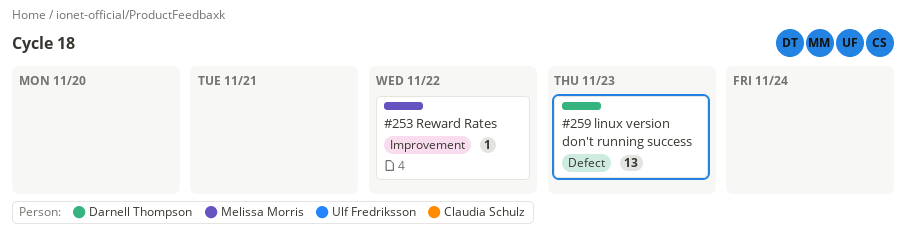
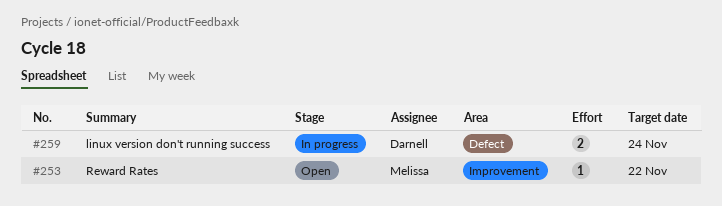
#259, estimate: 13 -> 2
#259, due: Nov 23 -> Nov 24

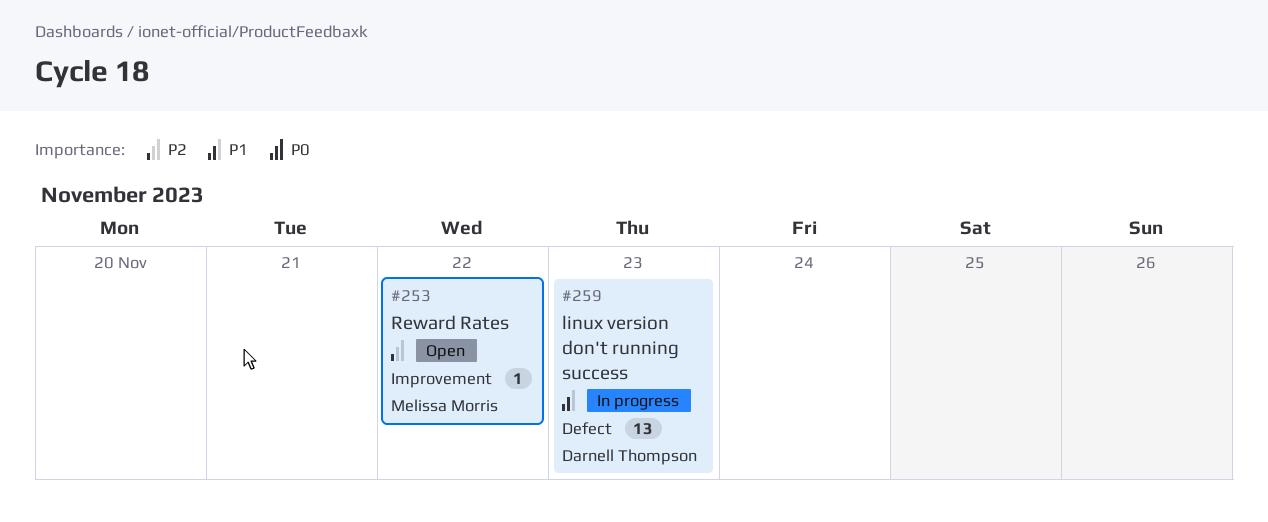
#259, estimate: 2 -> 13
#259, due: Nov 24 -> Nov 23

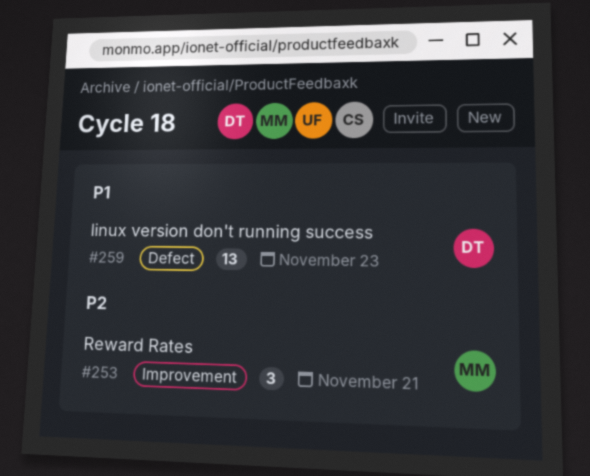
#253, estimate: 1 -> 3
#253, due: Nov 22 -> Nov 21

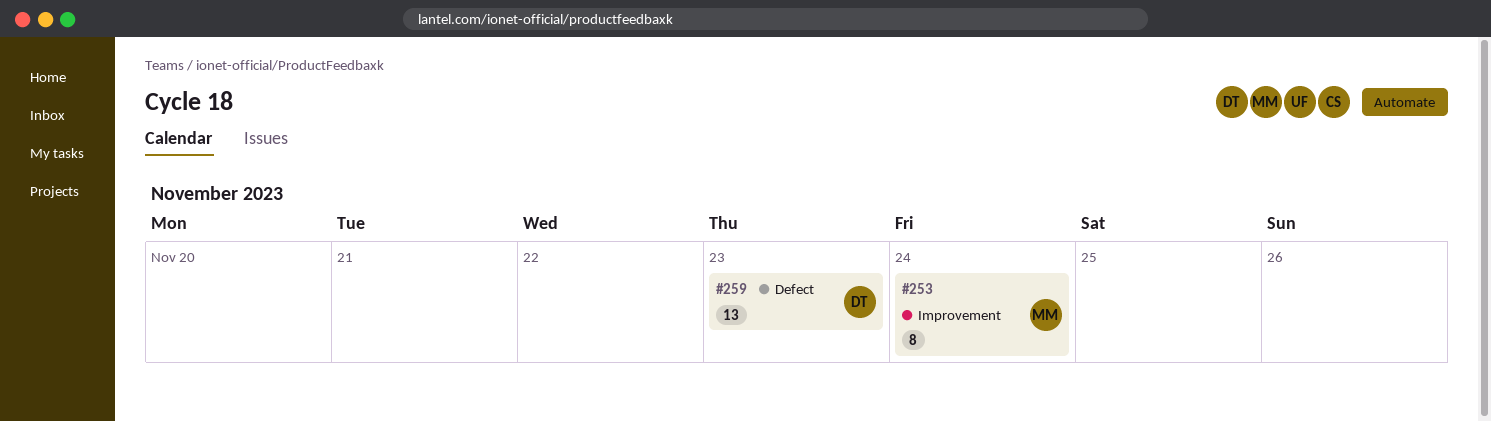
#253, estimate: 3 -> 8
#253, due: Nov 21 -> Nov 24

